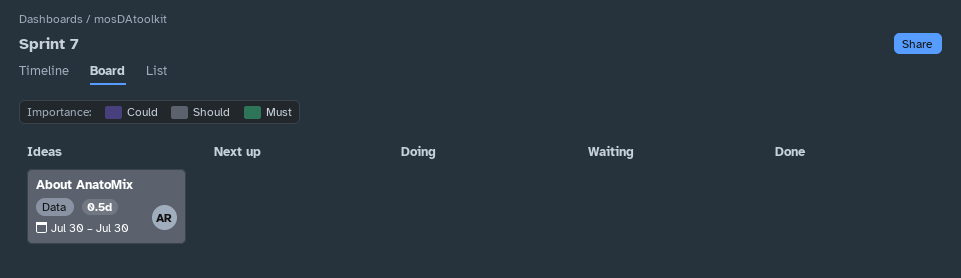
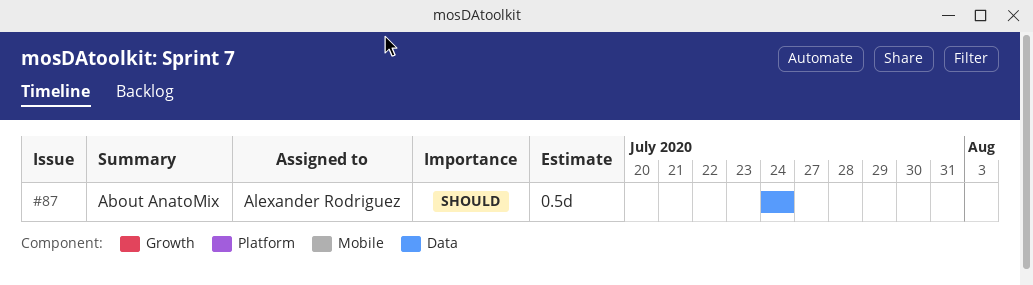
About AnatoMix, start: Jul 30 -> Jul 24
About AnatoMix, due: Jul 30 -> Jul 24

